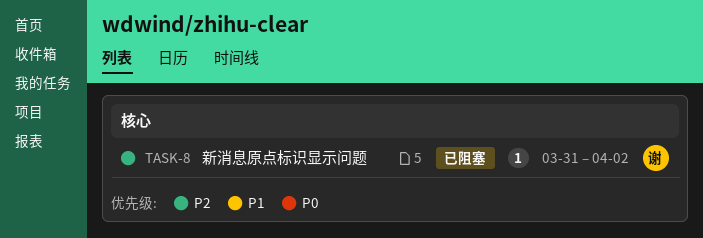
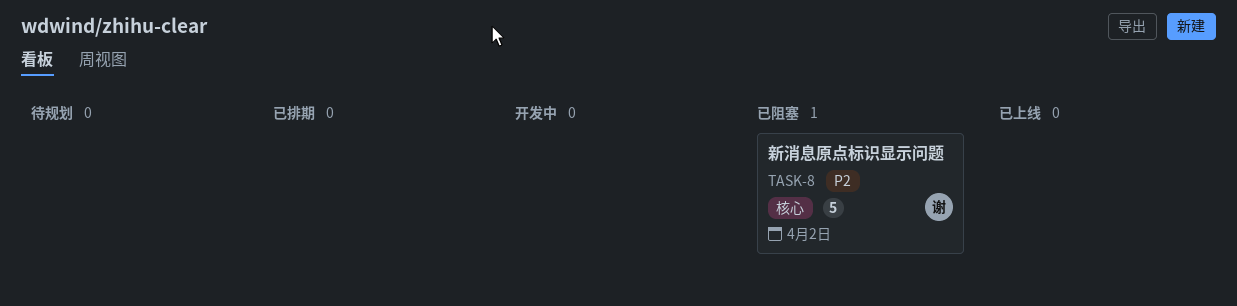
TASK-8, estimate: 1 -> 5

